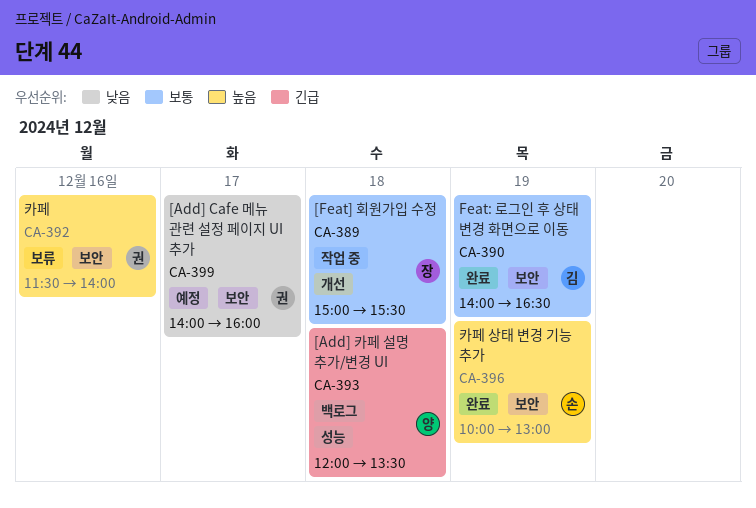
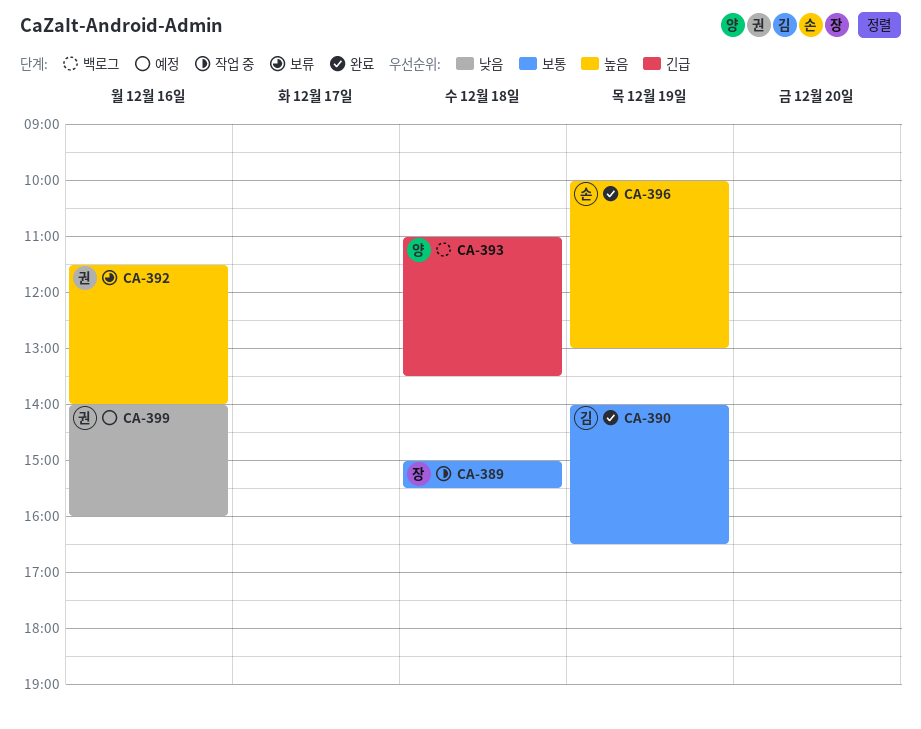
CA-393, begins: 12:00 -> 11:00
CA-399, day: Dec 17 -> Dec 16

